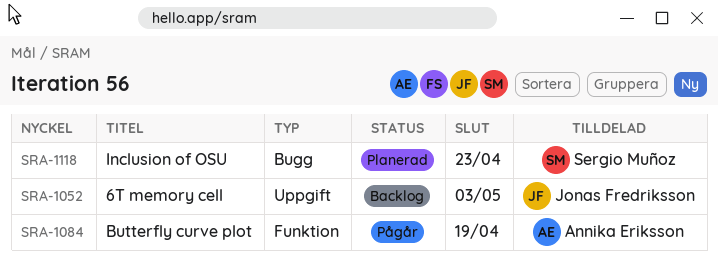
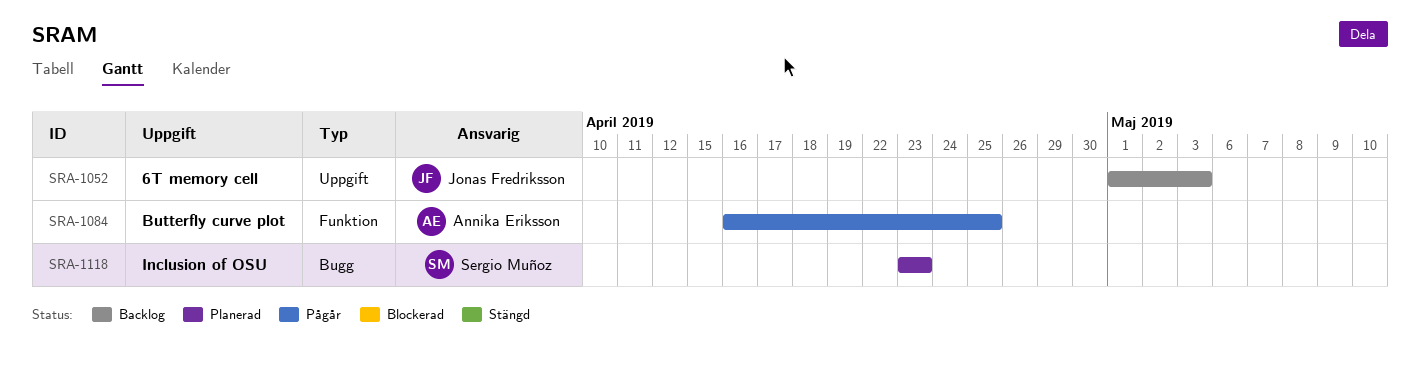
SRA-1084, due: Apr 19 -> Apr 25

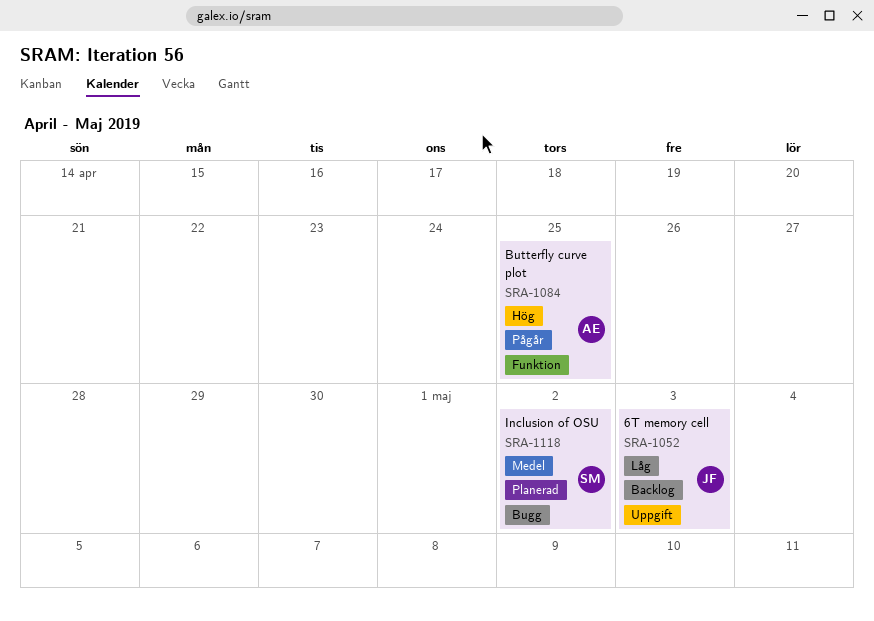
SRA-1118, due: Apr 23 -> May 2

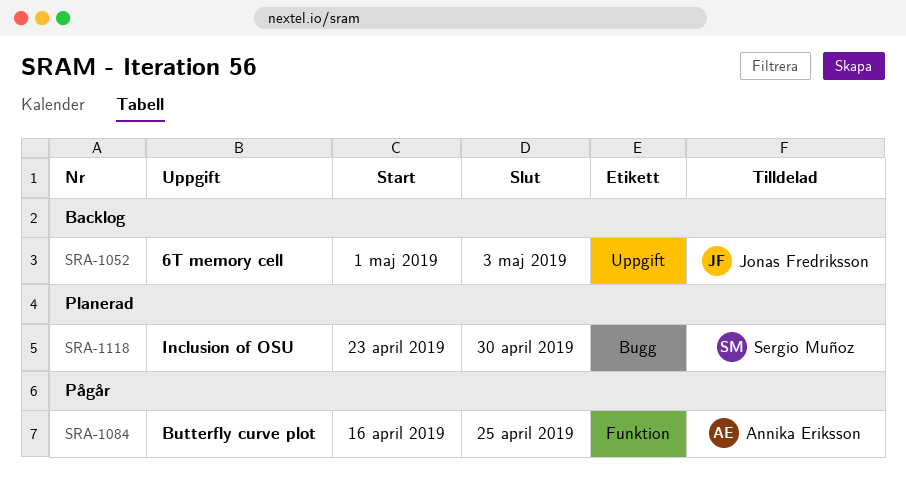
SRA-1118, due: May 2 -> Apr 30

